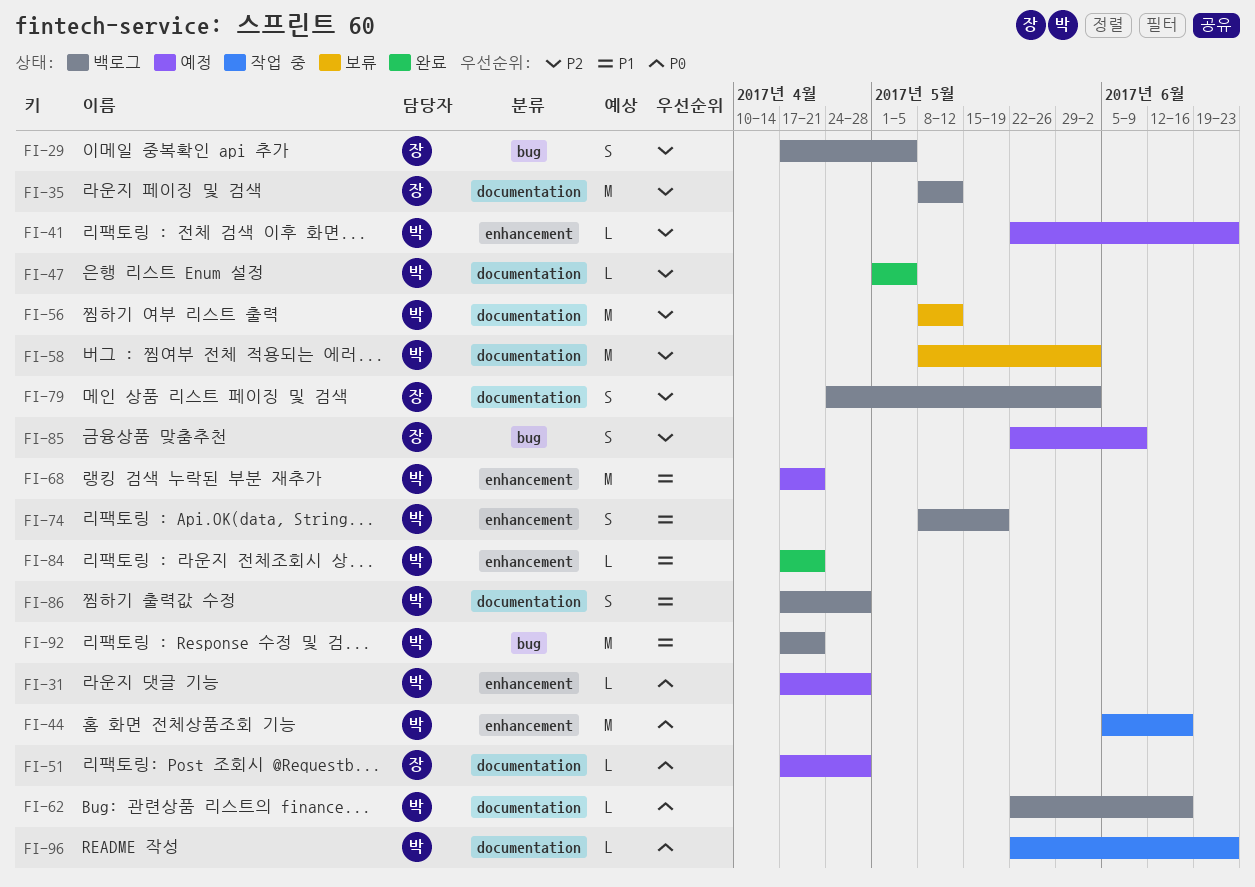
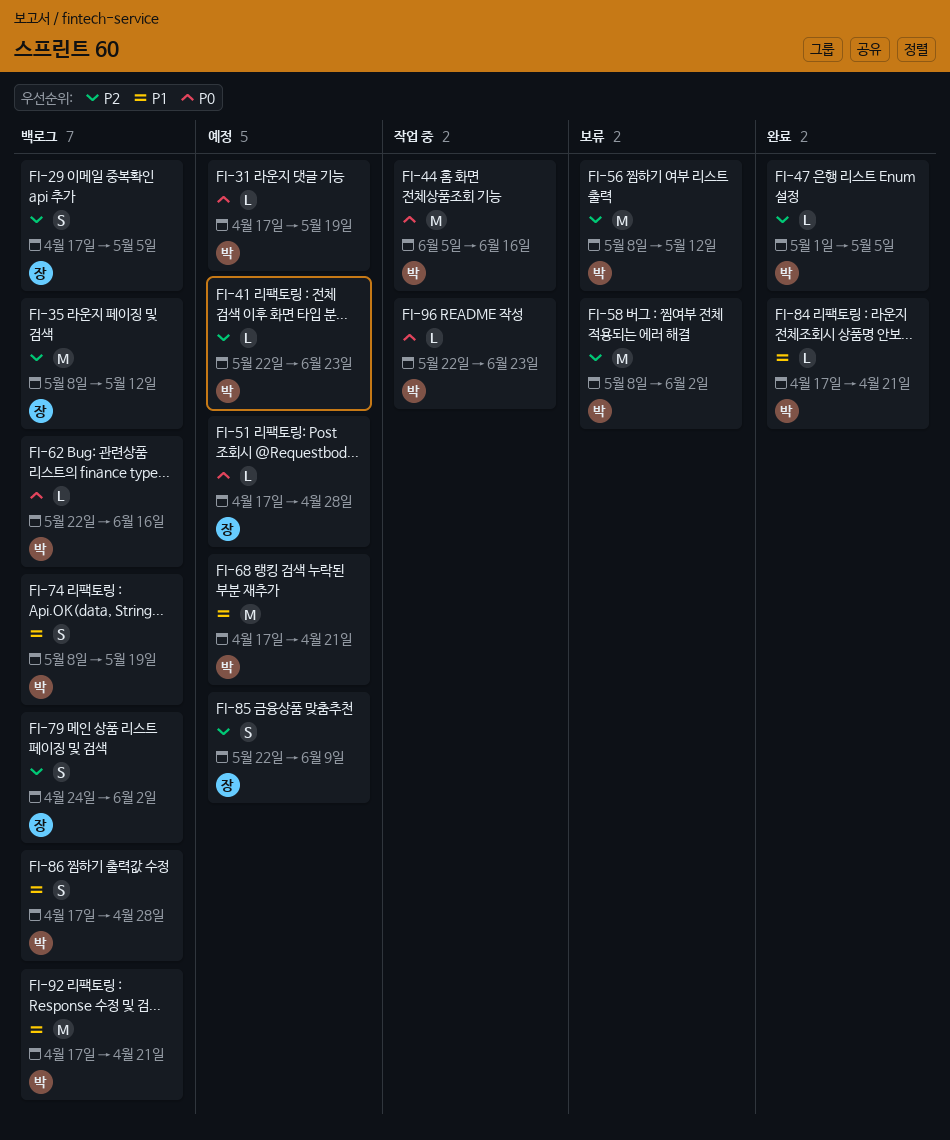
FI-31, due: Apr 28 -> May 19

